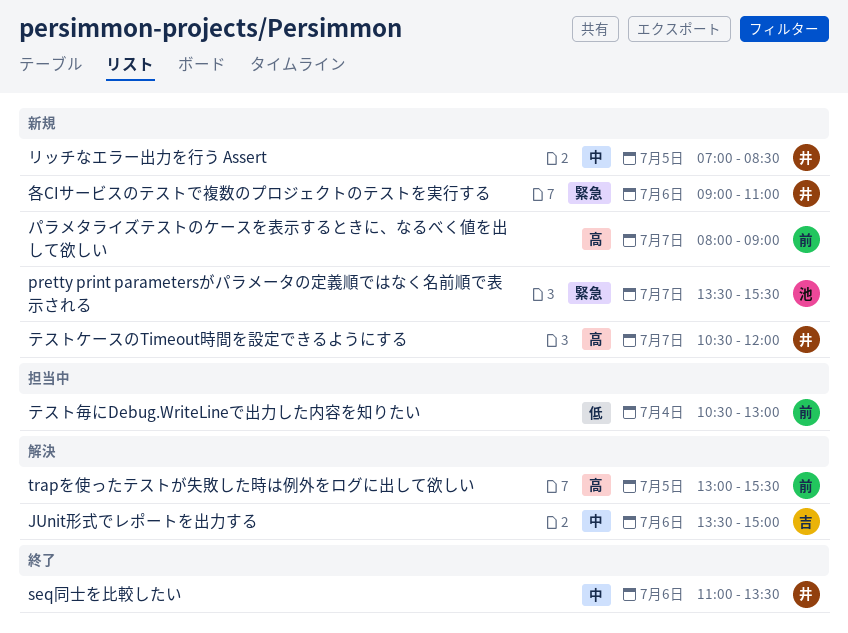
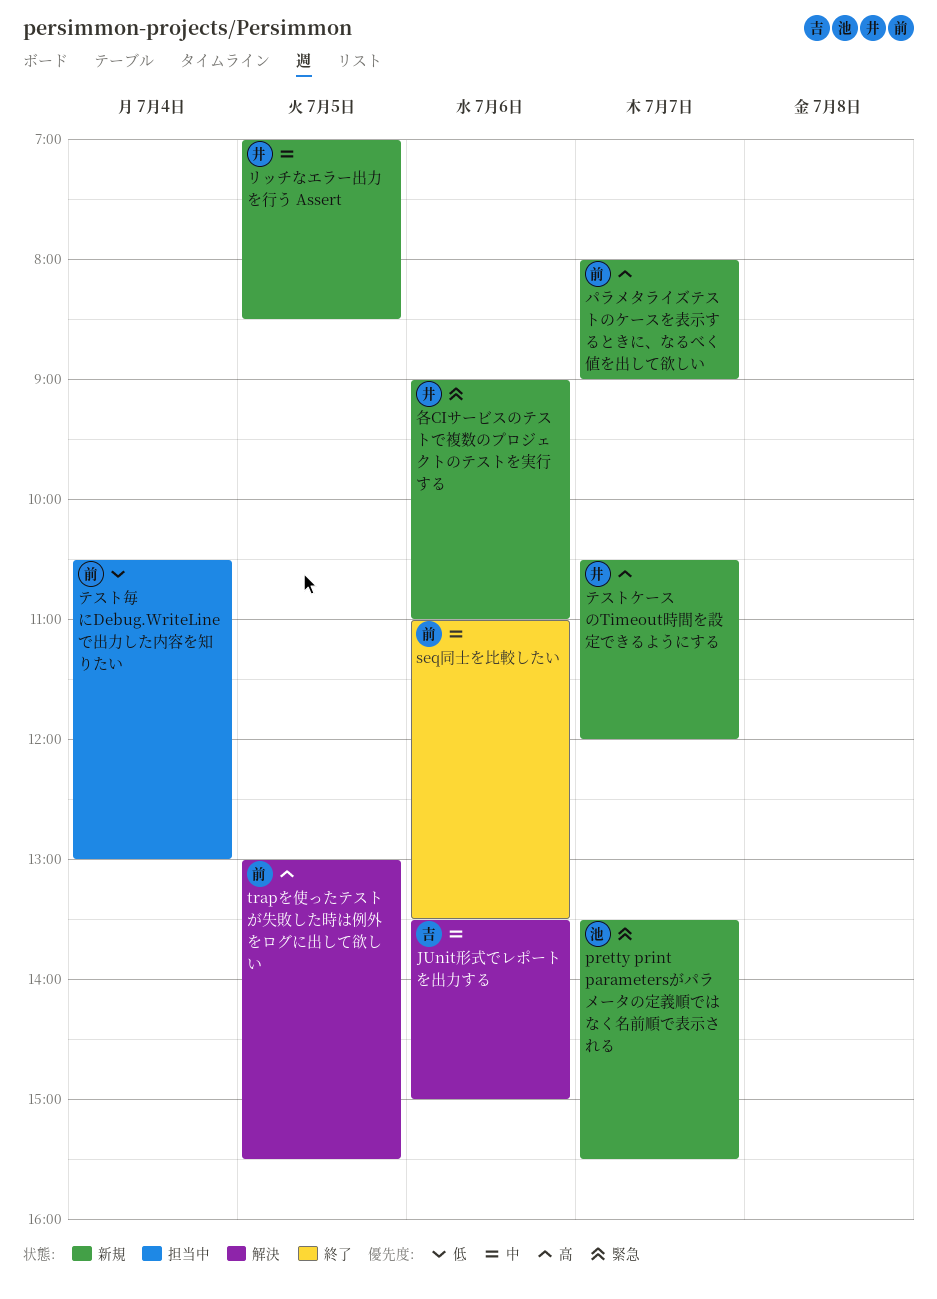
seq同士を比較したい, owner: 井 -> 前

